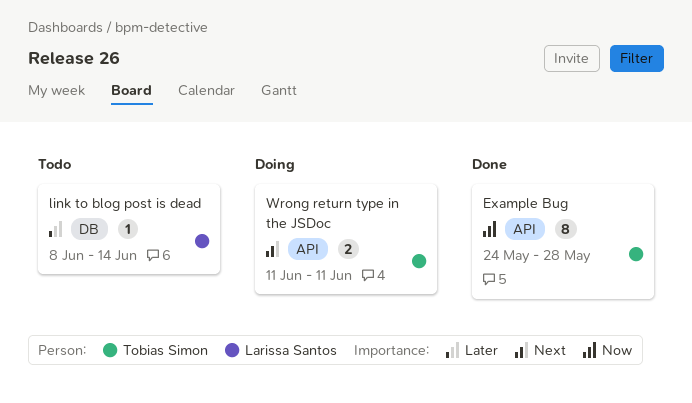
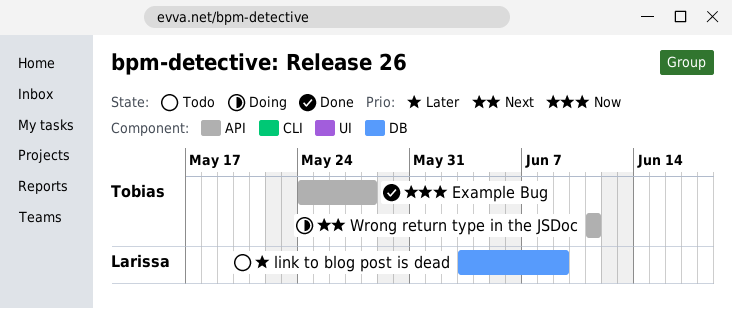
link to blog post is dead, start: Jun 8 -> Jun 3
link to blog post is dead, due: Jun 14 -> Jun 9

